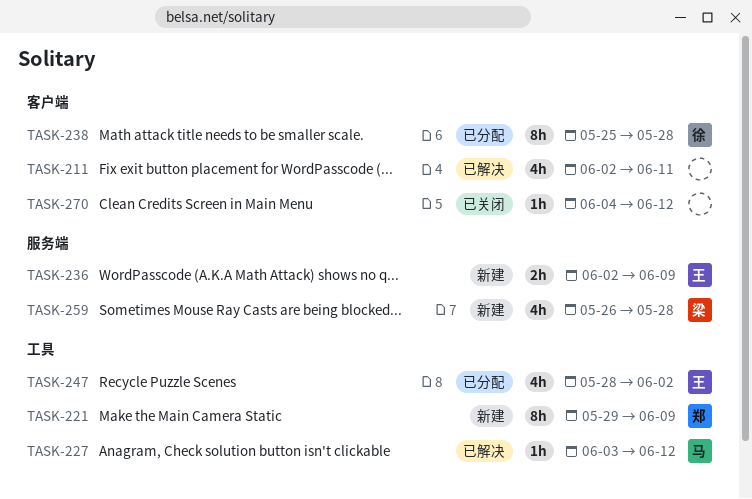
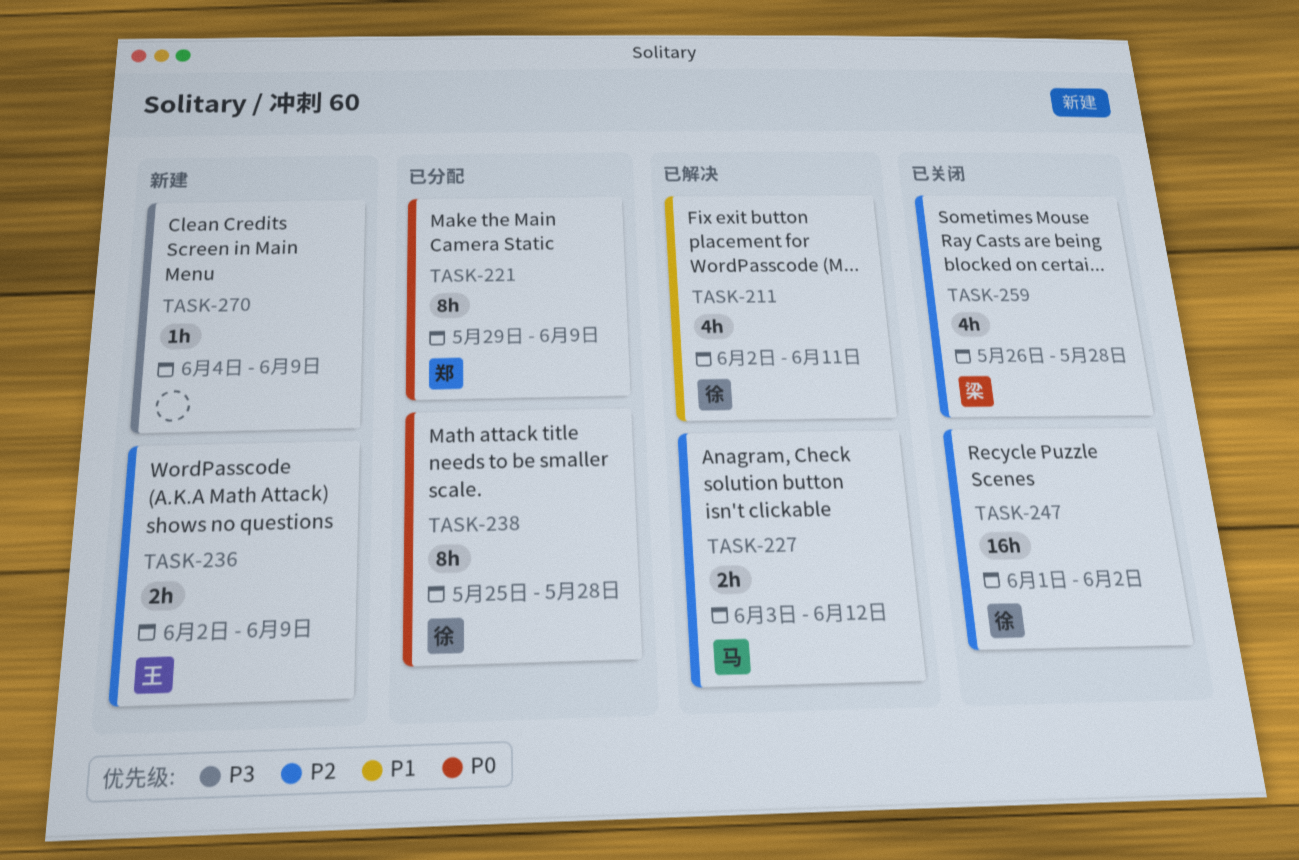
TASK-211, owner: none -> 徐
TASK-221, status: 新建 -> 已分配
TASK-227, estimate: 1h -> 2h
TASK-247, status: 已分配 -> 已关闭
TASK-247, owner: 王 -> 徐
TASK-247, estimate: 4h -> 16h
TASK-247, start: May 28 -> Jun 1
TASK-259, status: 新建 -> 已关闭
TASK-270, status: 已关闭 -> 新建
TASK-270, due: Jun 12 -> Jun 9

